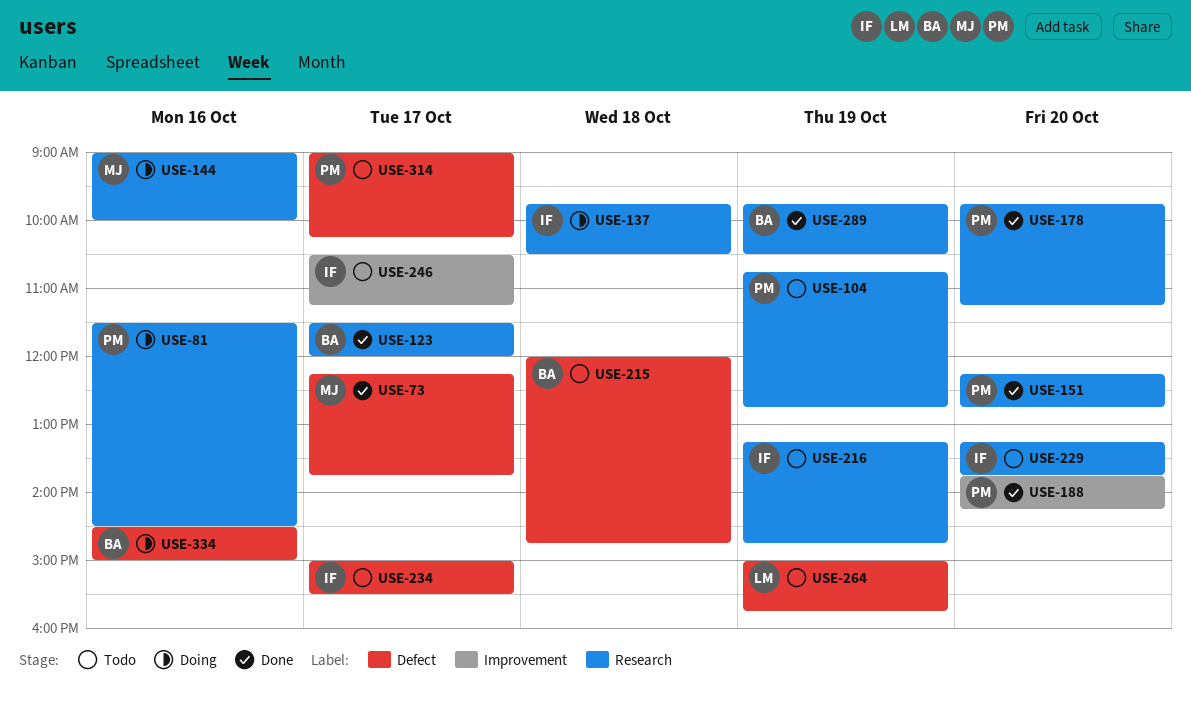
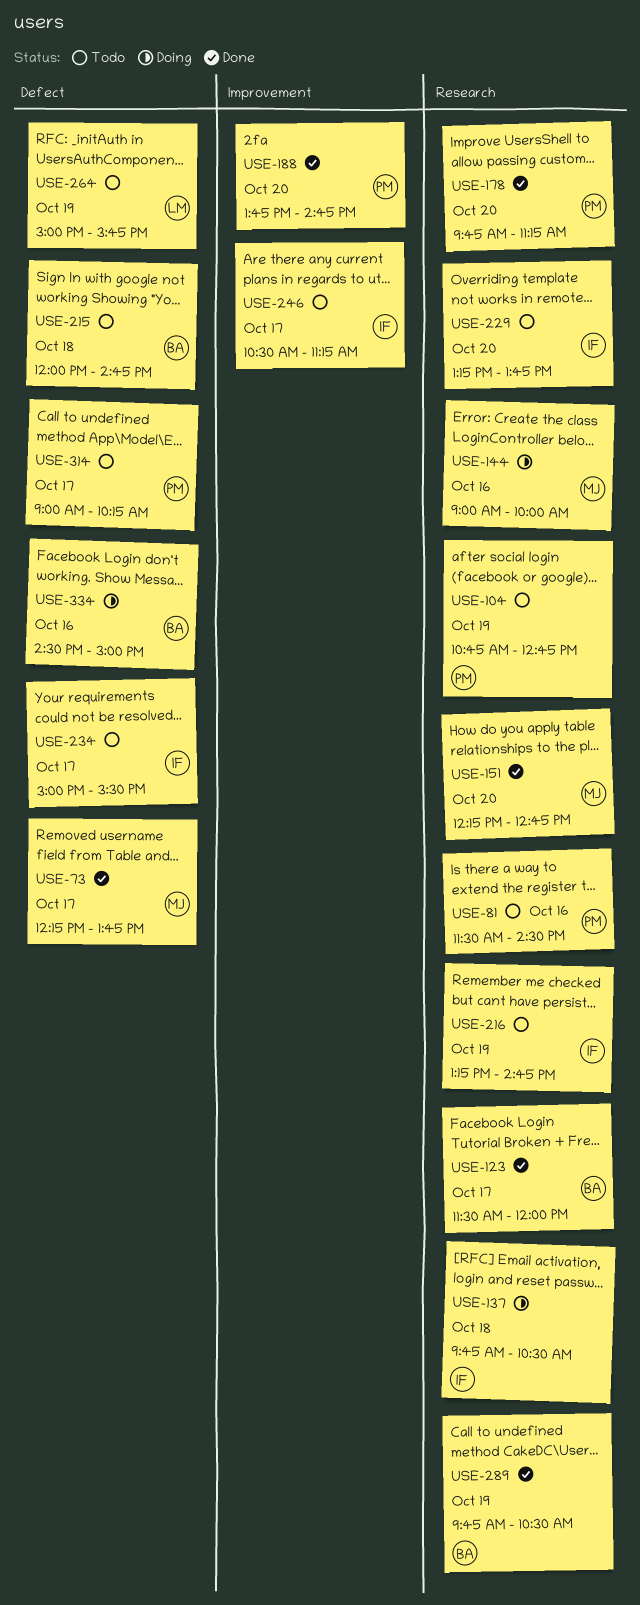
USE-81, status: Doing -> Todo
USE-151, owner: PM -> MJ
USE-188, ends: 14:15 -> 14:45

